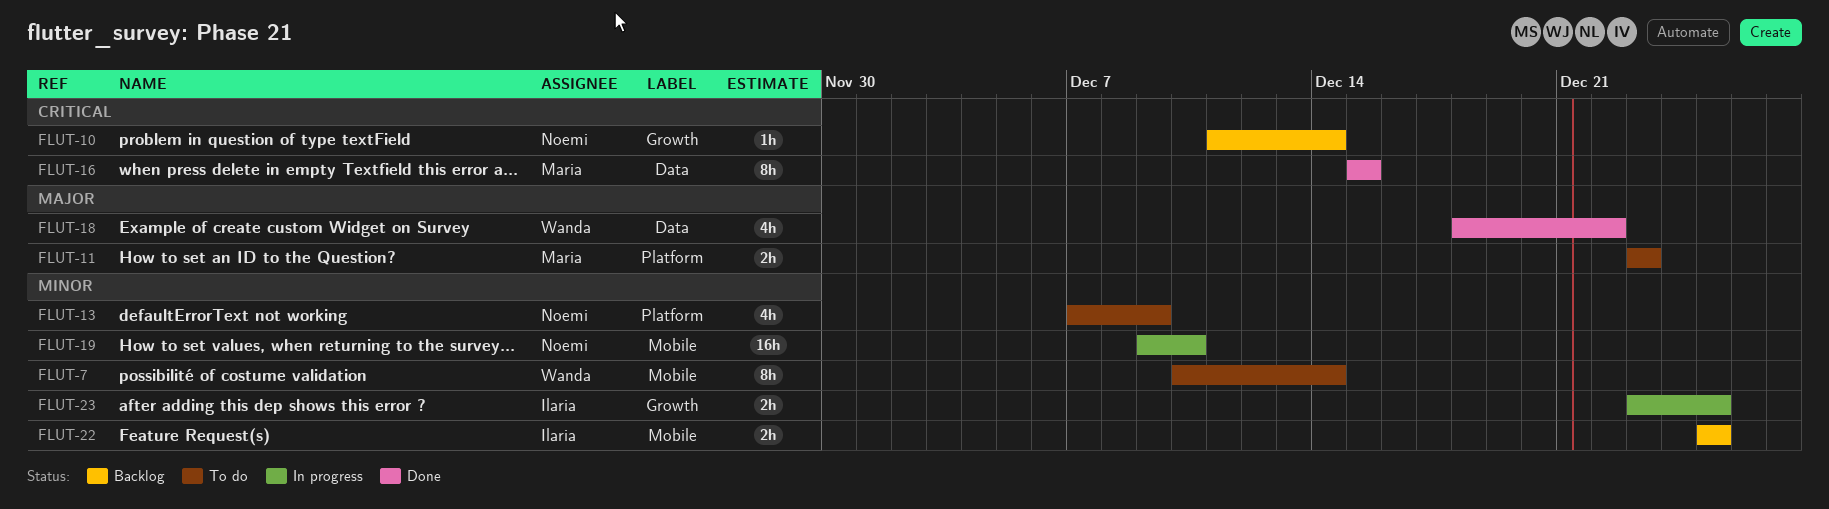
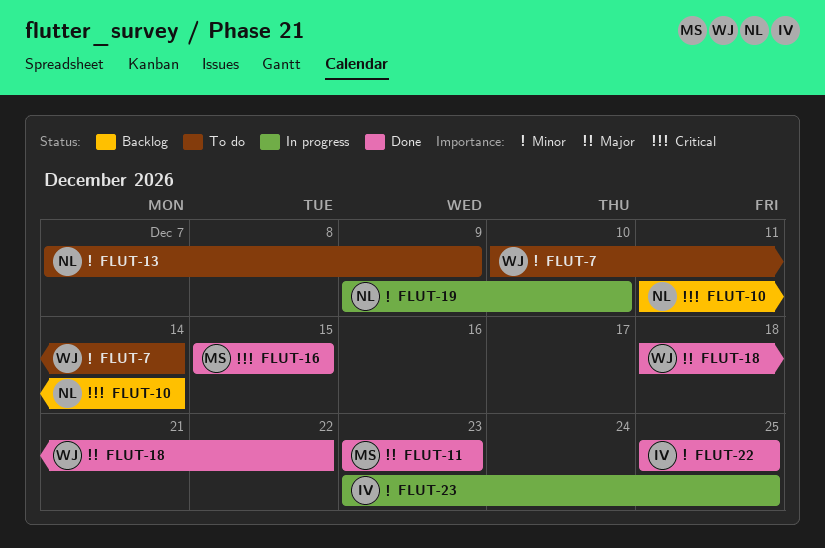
FLUT-11, status: To do -> Done
FLUT-22, status: Backlog -> Done

